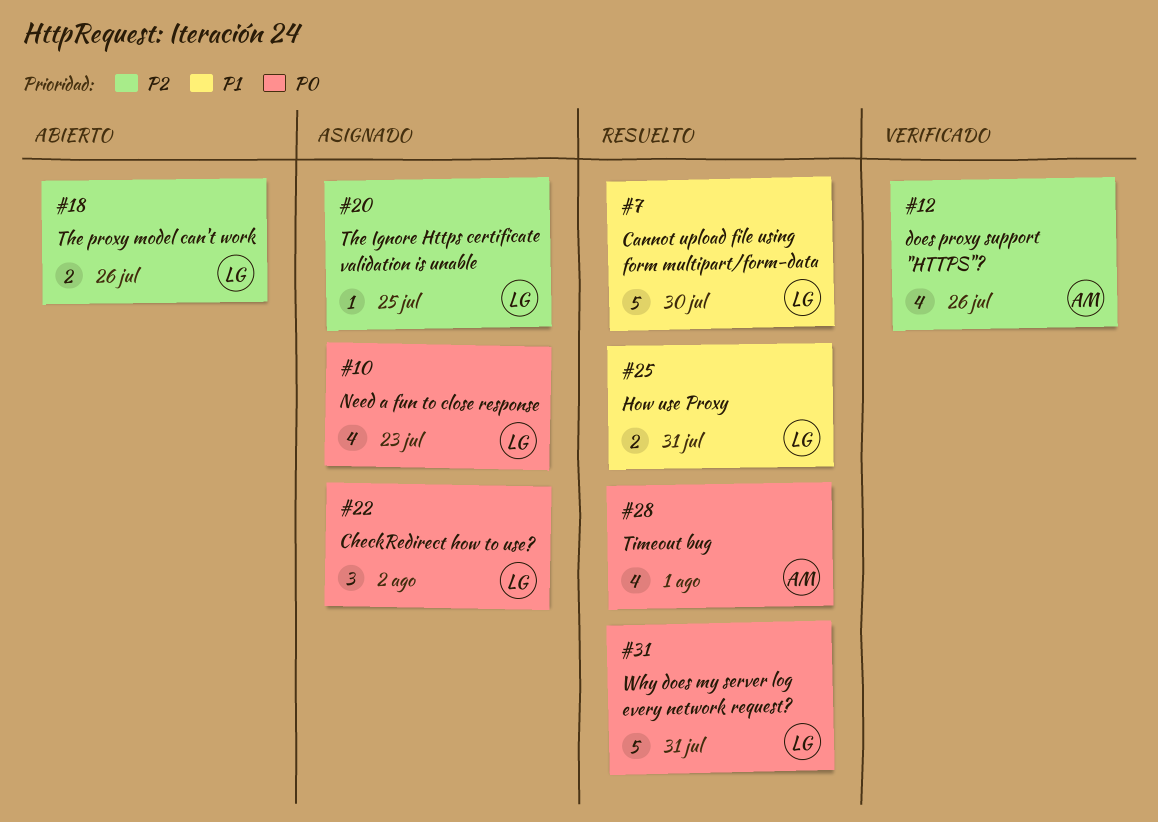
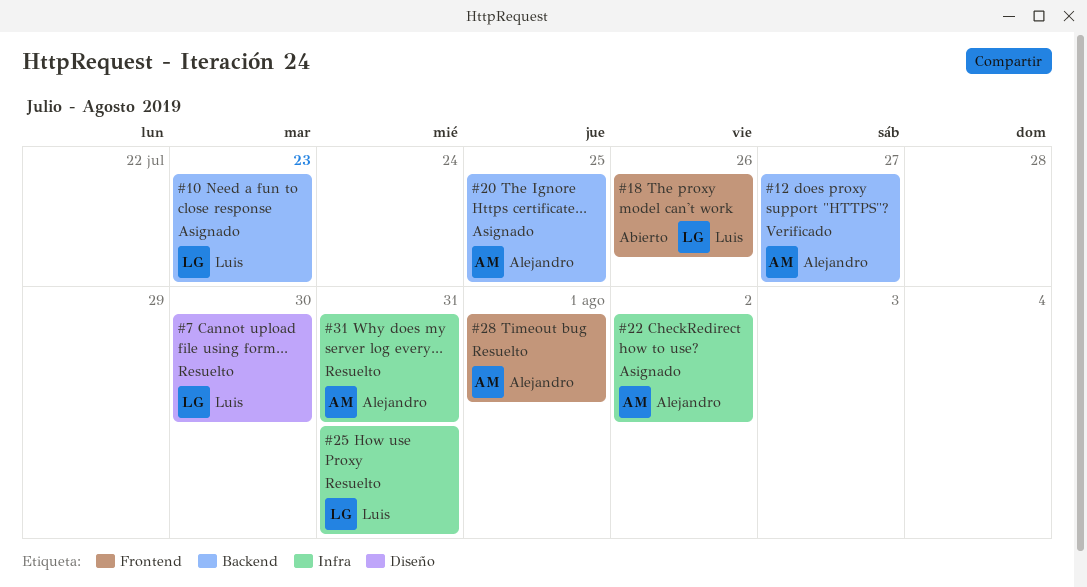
#12, due: Jul 26 -> Jul 27
#20, owner: Luis -> Alejandro
#22, owner: Luis -> Alejandro
#31, owner: Luis -> Alejandro

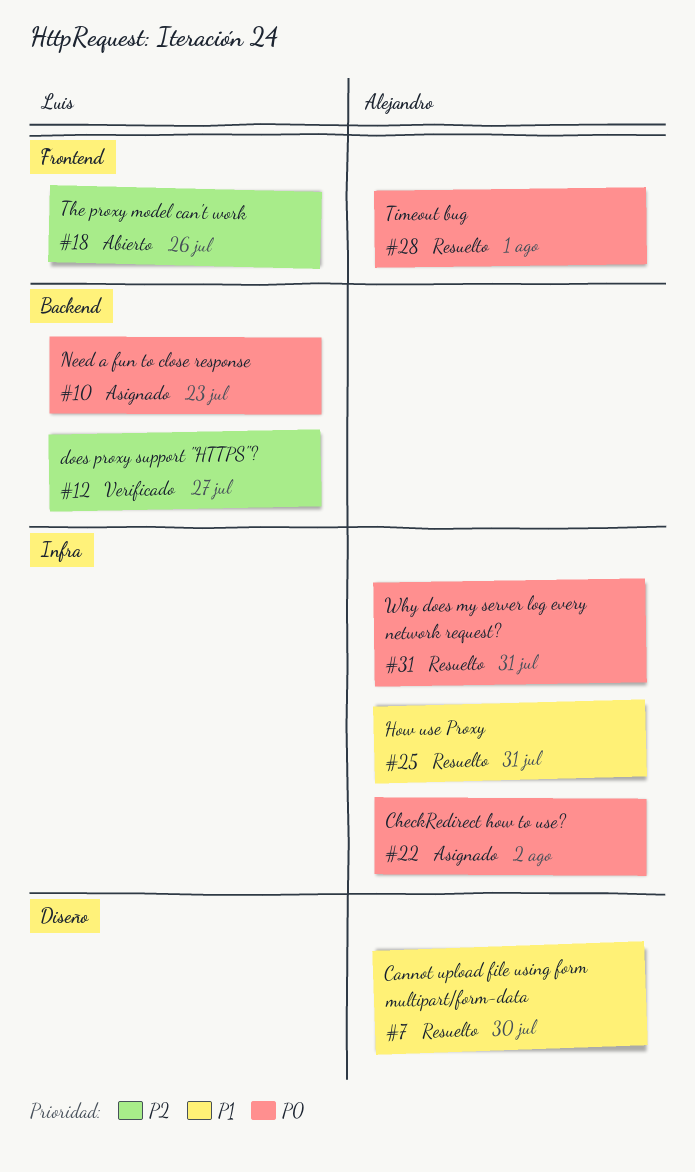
#7, owner: Luis -> Alejandro
#12, owner: Alejandro -> Luis
#20: present -> none
#25, owner: Luis -> Alejandro

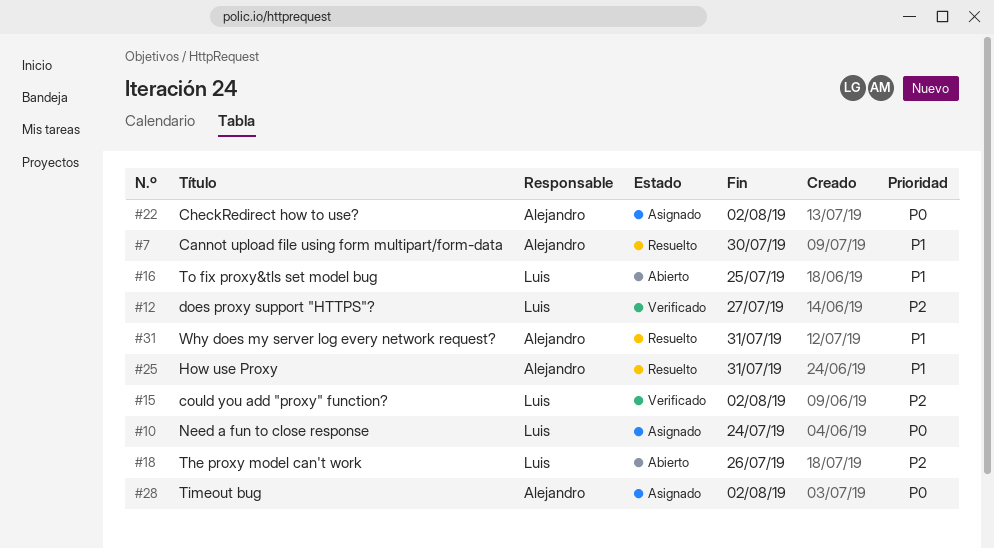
#10, due: Jul 23 -> Jul 24
#15: none -> present
#16: none -> present
#28, status: Resuelto -> Asignado
#28, due: Aug 1 -> Aug 2
#31, priority: P0 -> P1

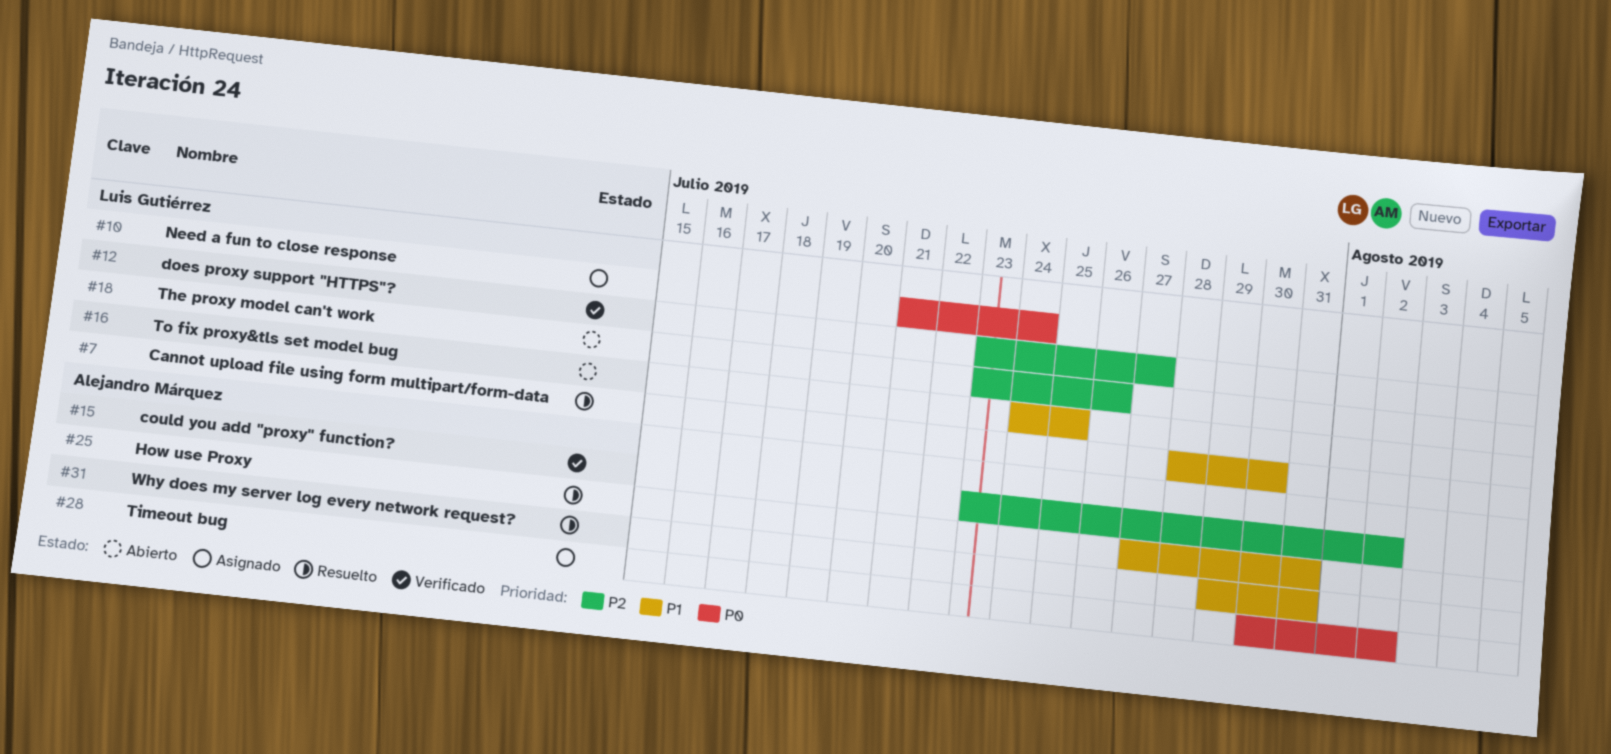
#7, owner: Alejandro Márquez -> Luis Gutiérrez
#15, owner: Luis Gutiérrez -> Alejandro Márquez
#22: present -> none

